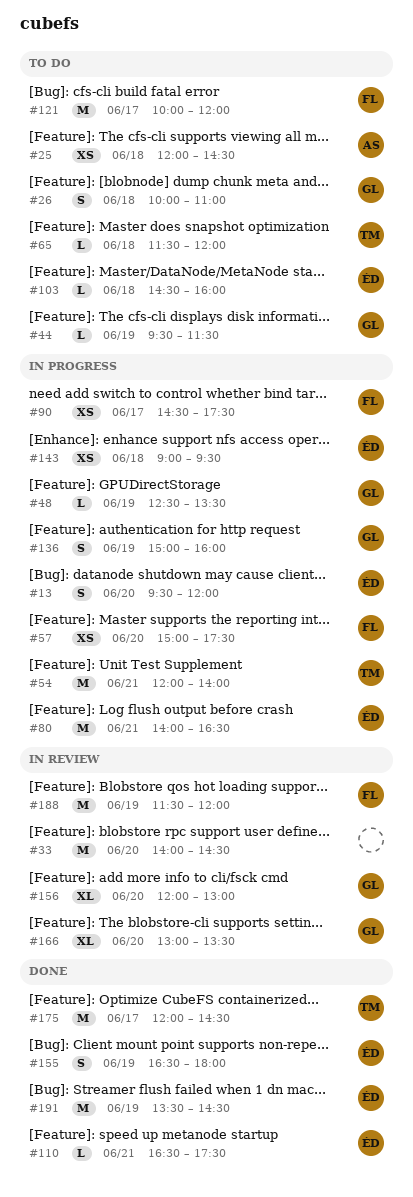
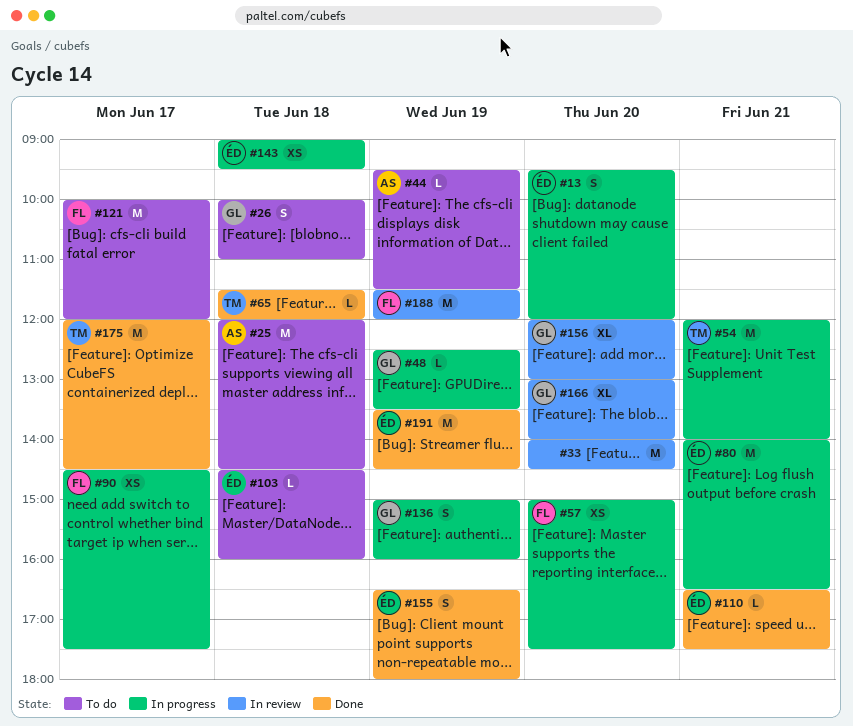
#25, estimate: XS -> M
#44, owner: GL -> AS
#65, status: To do -> Done
#166, ends: 13:30 -> 14:00

